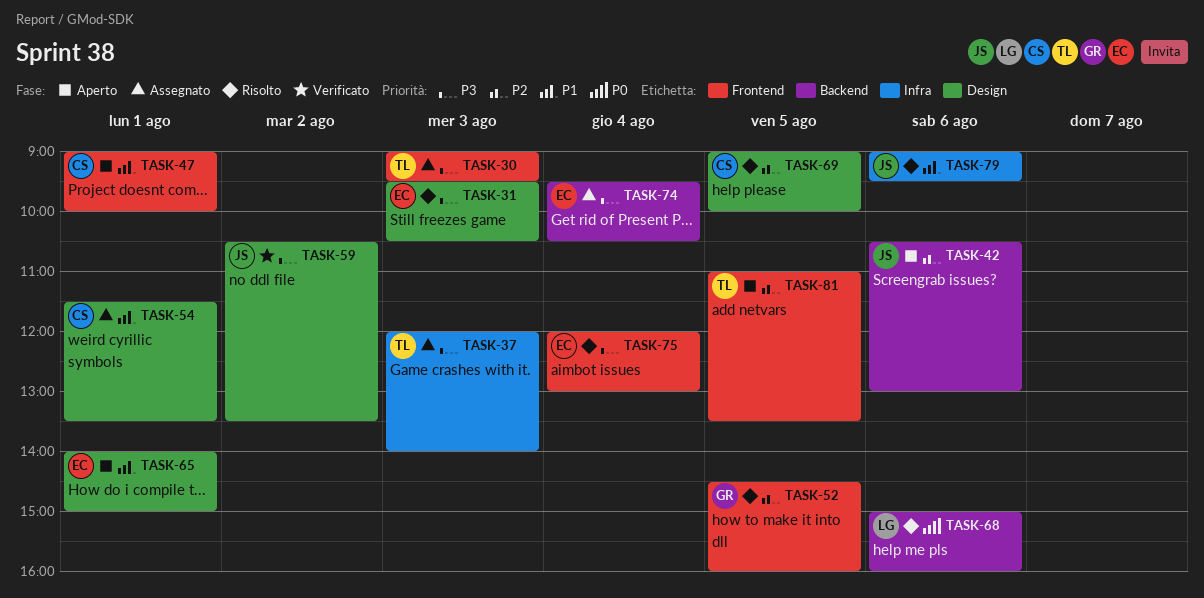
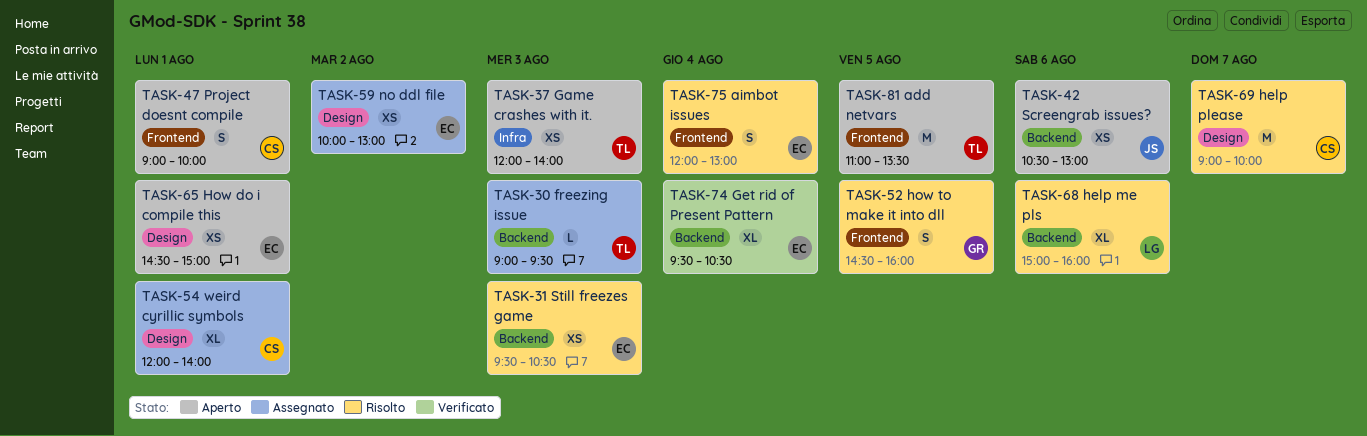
TASK-30, label: Frontend -> Backend
TASK-31, label: Design -> Backend
TASK-37, status: Assegnato -> Aperto
TASK-54, begins: 11:30 -> 12:00
TASK-54, ends: 13:30 -> 14:00
TASK-59, status: Verificato -> Assegnato
TASK-59, owner: JS -> EC
TASK-59, begins: 10:30 -> 10:00
TASK-59, ends: 13:30 -> 13:00
TASK-65, begins: 14:00 -> 14:30
TASK-69, day: Aug 5 -> Aug 7
TASK-74, status: Assegnato -> Verificato
TASK-79: present -> none

